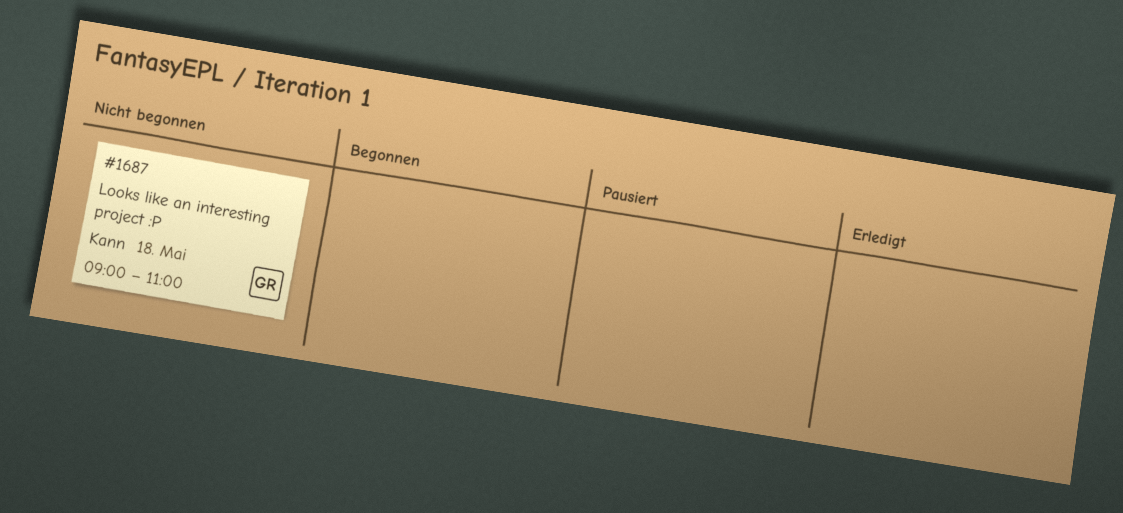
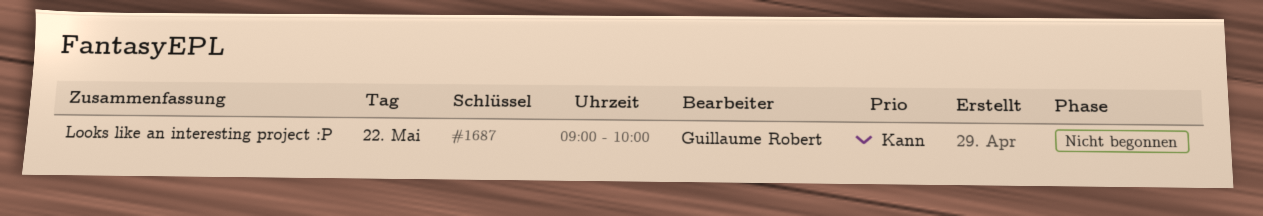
#1687, day: May 18 -> May 22
#1687, ends: 11:00 -> 10:00

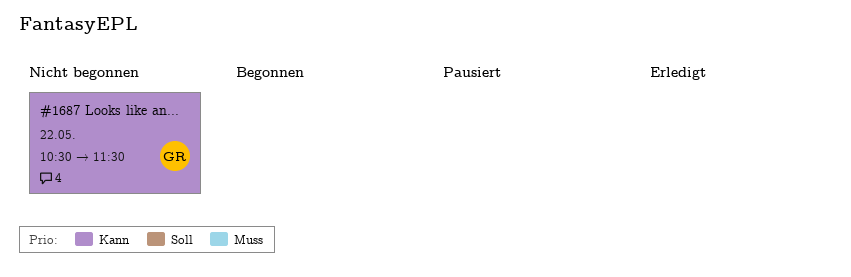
#1687, begins: 09:00 -> 10:30
#1687, ends: 10:00 -> 11:30

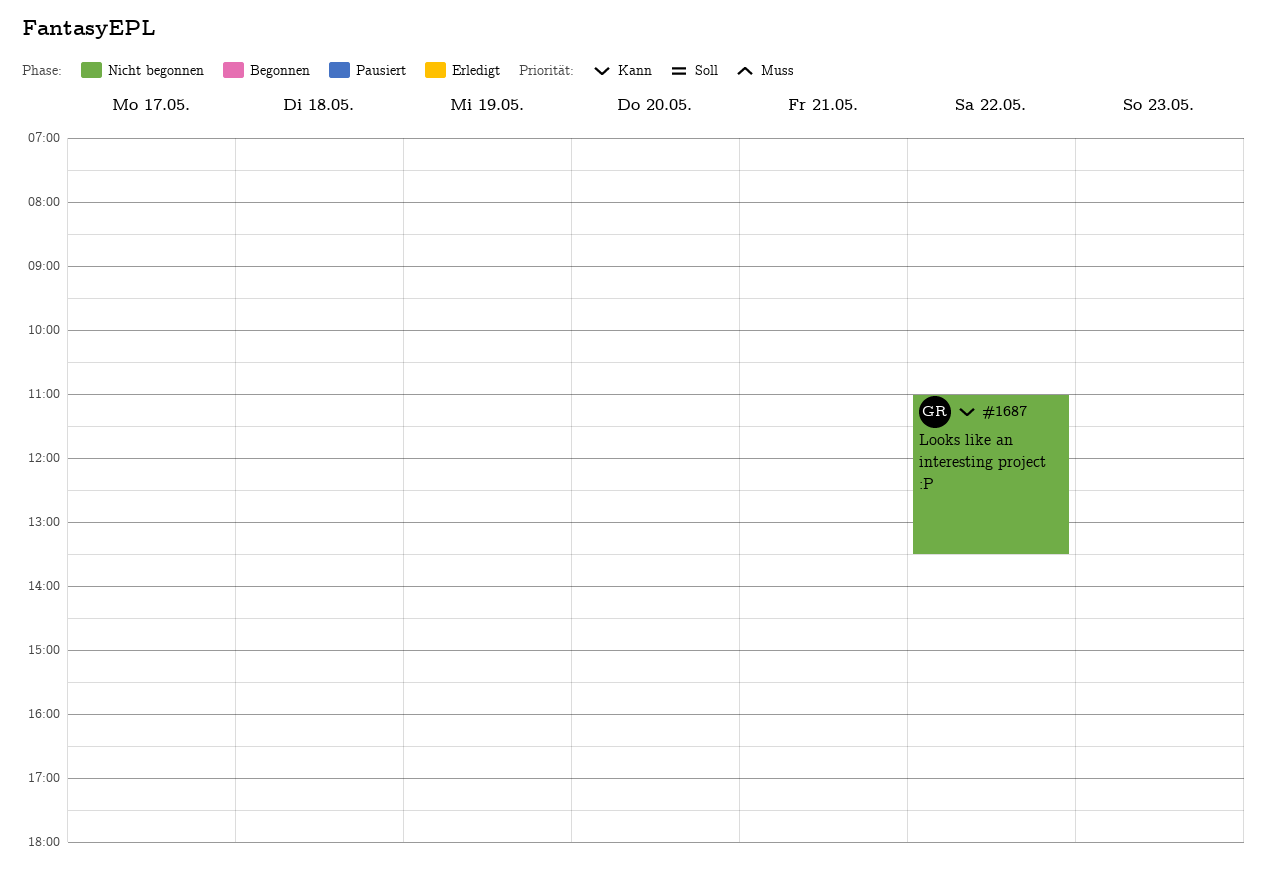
#1687, begins: 10:30 -> 11:00
#1687, ends: 11:30 -> 13:30

